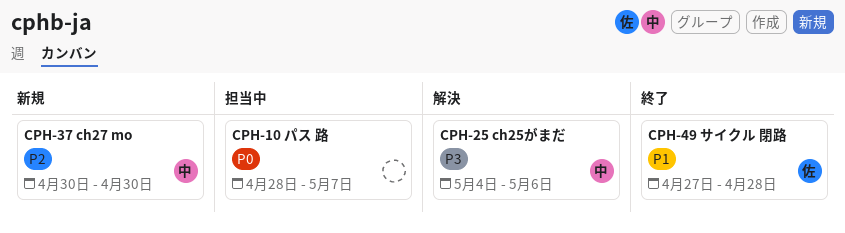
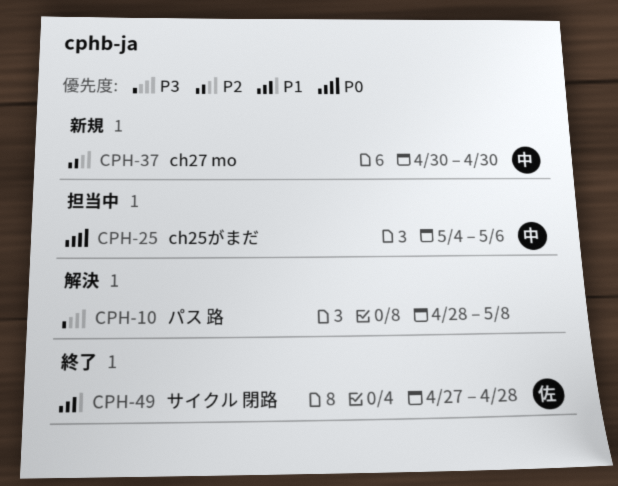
CPH-10, status: 担当中 -> 解決
CPH-10, priority: P0 -> P3
CPH-10, due: May 7 -> May 8
CPH-25, status: 解決 -> 担当中
CPH-25, priority: P3 -> P0

